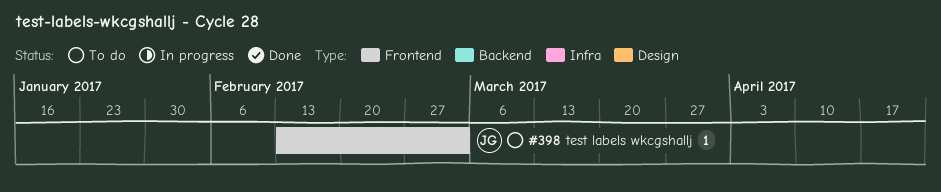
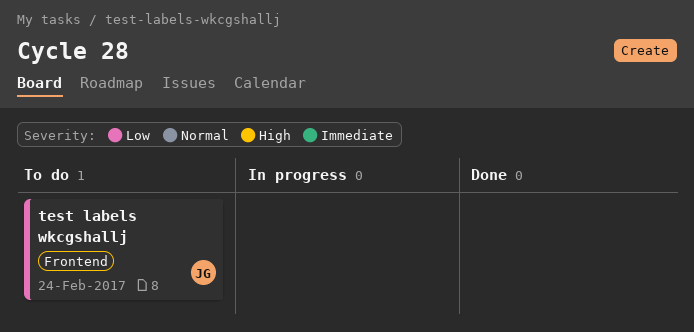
test labels wkcgshallj, due: Mar 3 -> Feb 24

